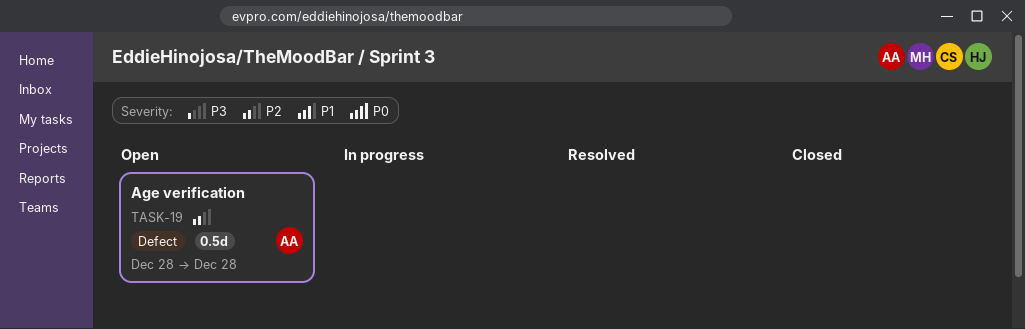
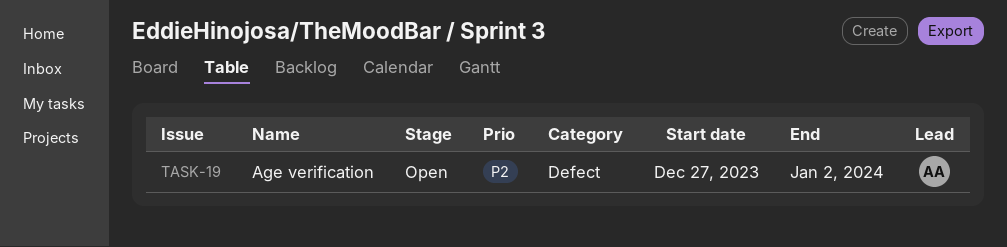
TASK-19, start: Dec 28 -> Dec 27
TASK-19, due: Dec 28 -> Jan 2

